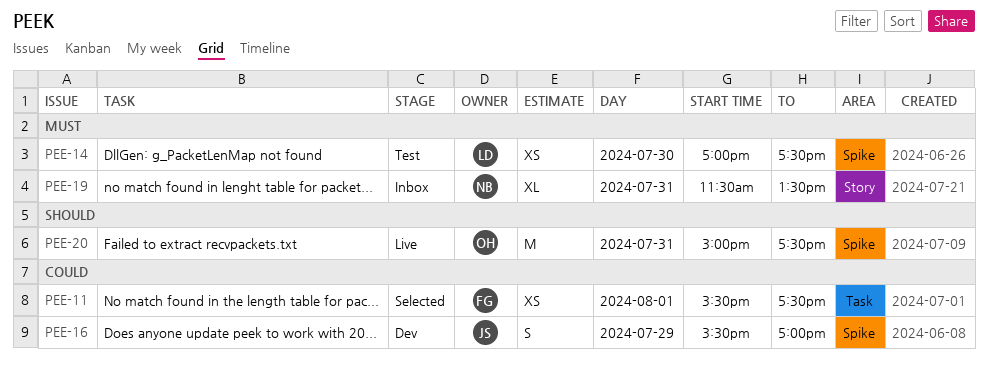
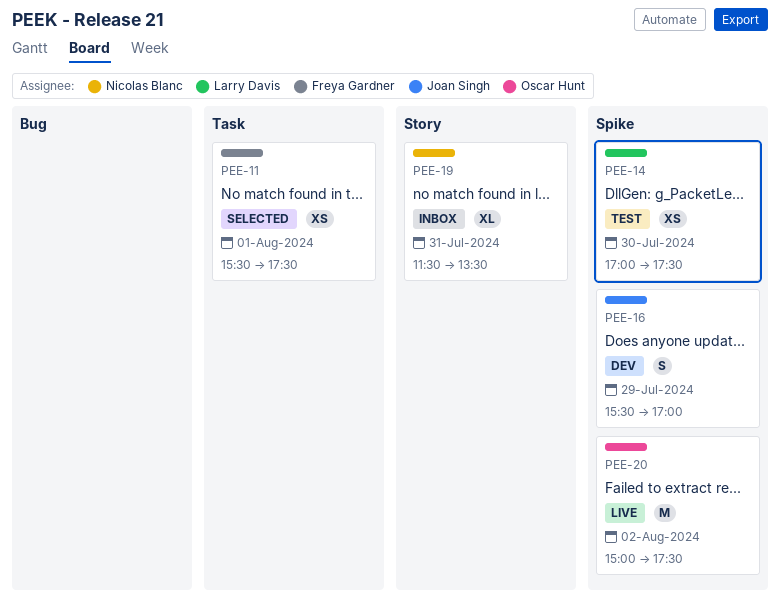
PEE-20, day: Jul 31 -> Aug 2

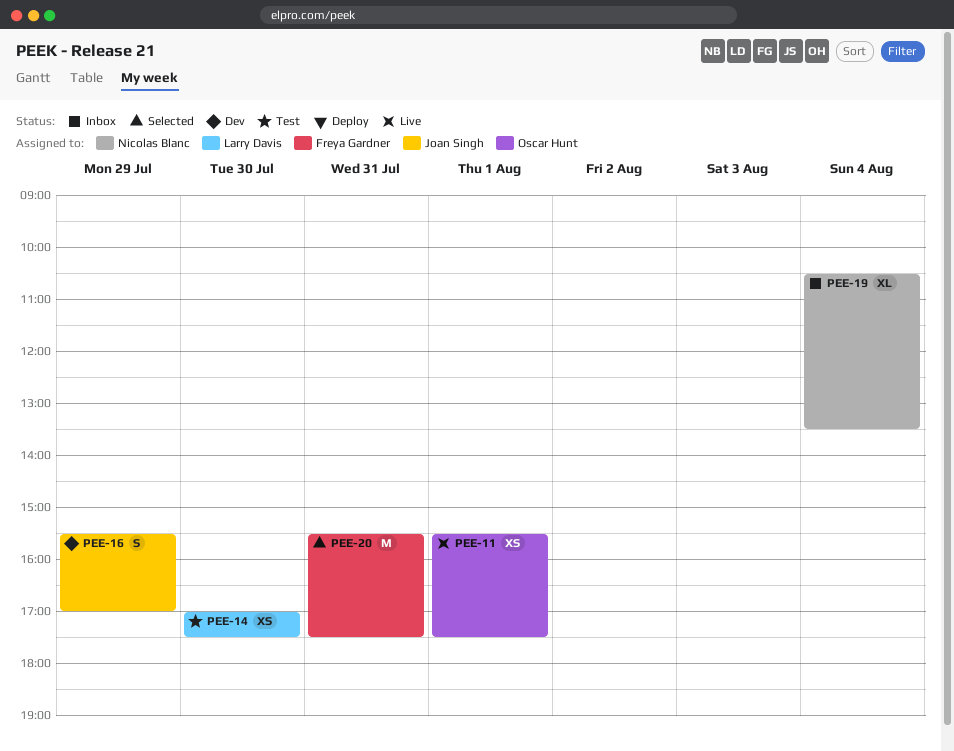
PEE-11, status: Selected -> Live
PEE-11, owner: Freya Gardner -> Oscar Hunt
PEE-19, day: Jul 31 -> Aug 4
PEE-19, begins: 11:30 -> 10:30
PEE-20, status: Live -> Selected
PEE-20, owner: Oscar Hunt -> Freya Gardner
PEE-20, day: Aug 2 -> Jul 31
PEE-20, begins: 15:00 -> 15:30

